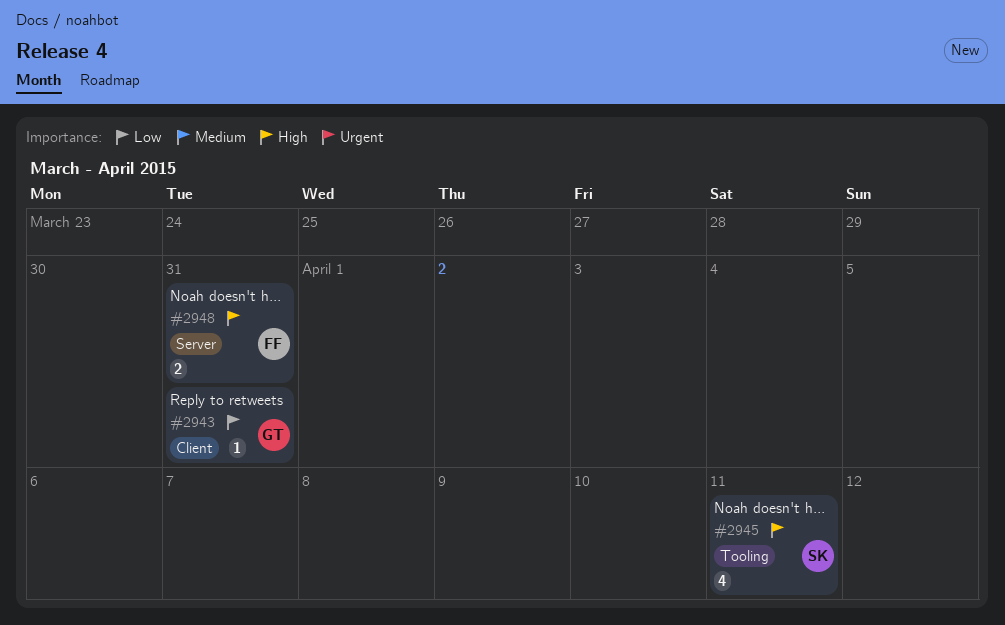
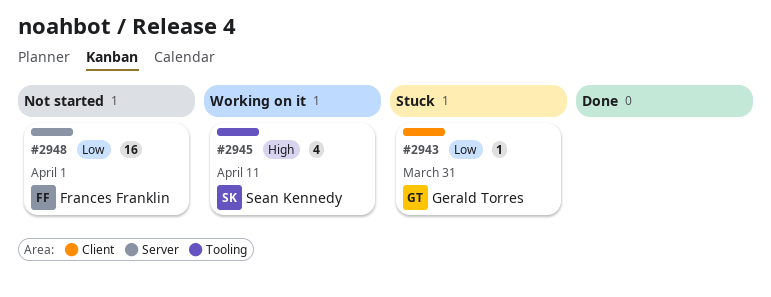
#2948, priority: High -> Low
#2948, estimate: 2 -> 16
#2948, due: Mar 31 -> Apr 1

